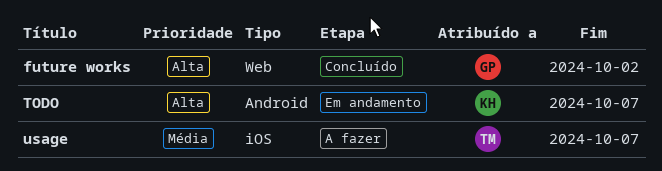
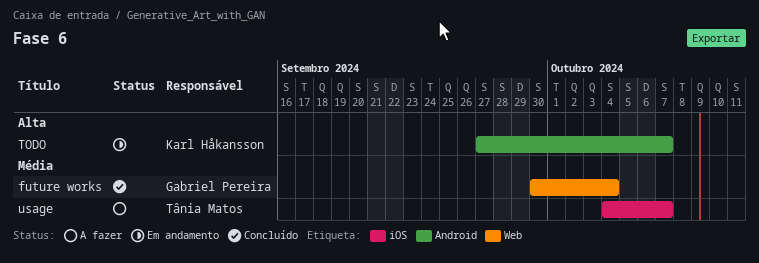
future works, priority: Alta -> Média
future works, due: Oct 2 -> Oct 4

